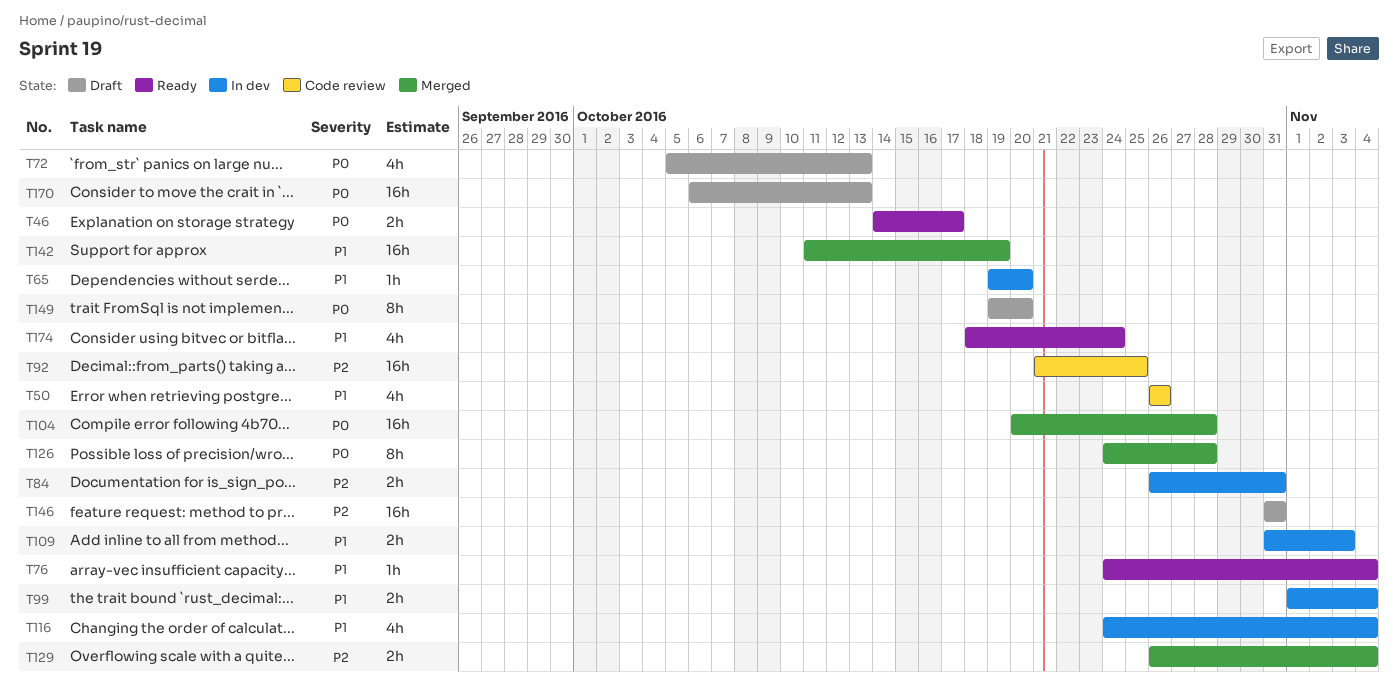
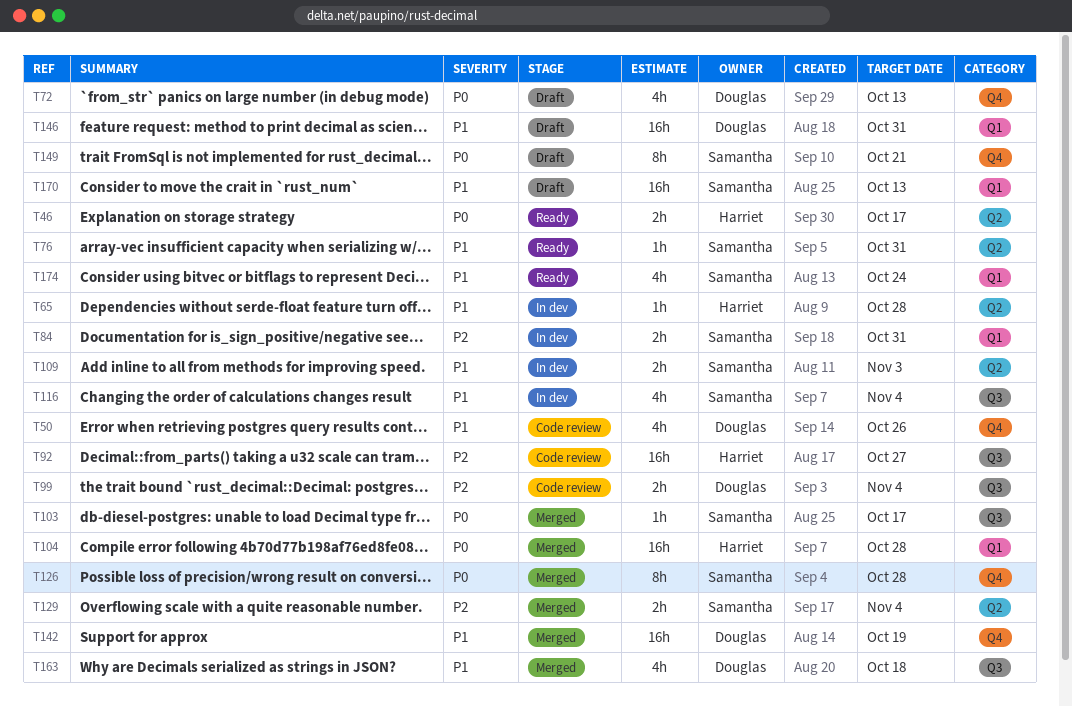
T65, due: Oct 20 -> Oct 28
T76, due: Nov 4 -> Oct 31
T92, due: Oct 25 -> Oct 27
T99, status: In dev -> Code review
T99, priority: P1 -> P2
T103: none -> present
T146, priority: P2 -> P1
T149, due: Oct 20 -> Oct 21
T163: none -> present
T170, priority: P0 -> P1

